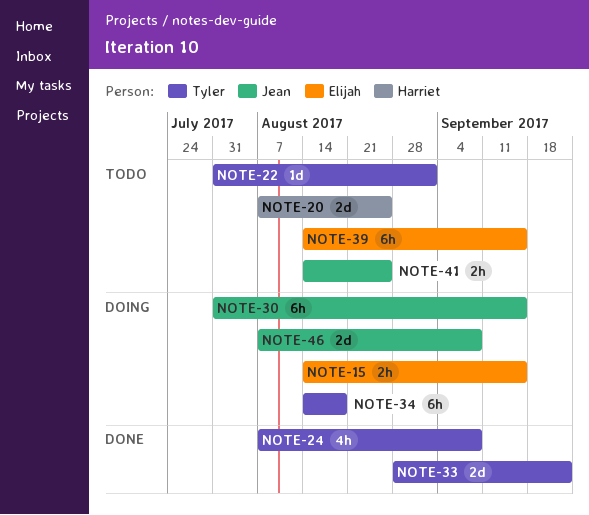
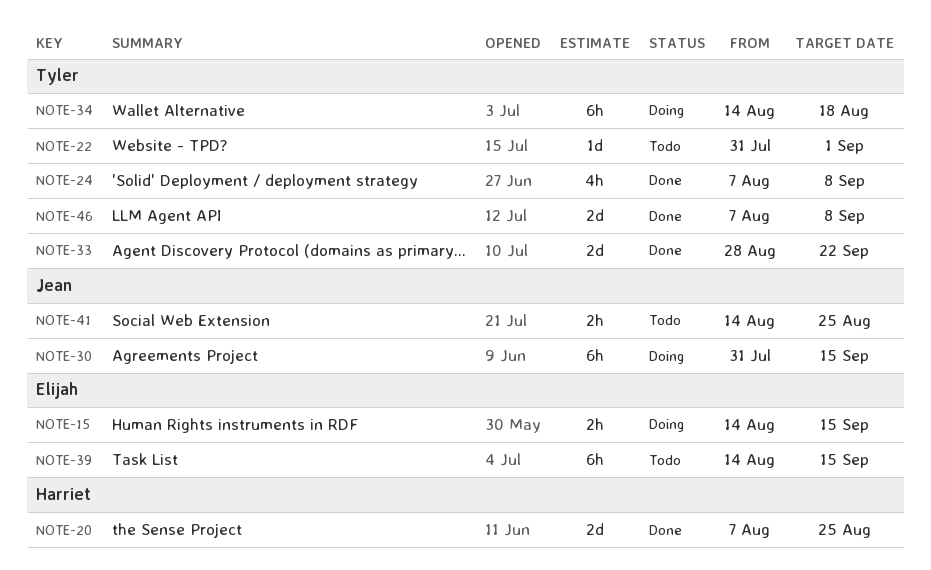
NOTE-20, status: Todo -> Done
NOTE-46, status: Doing -> Done
NOTE-46, owner: Jean -> Tyler

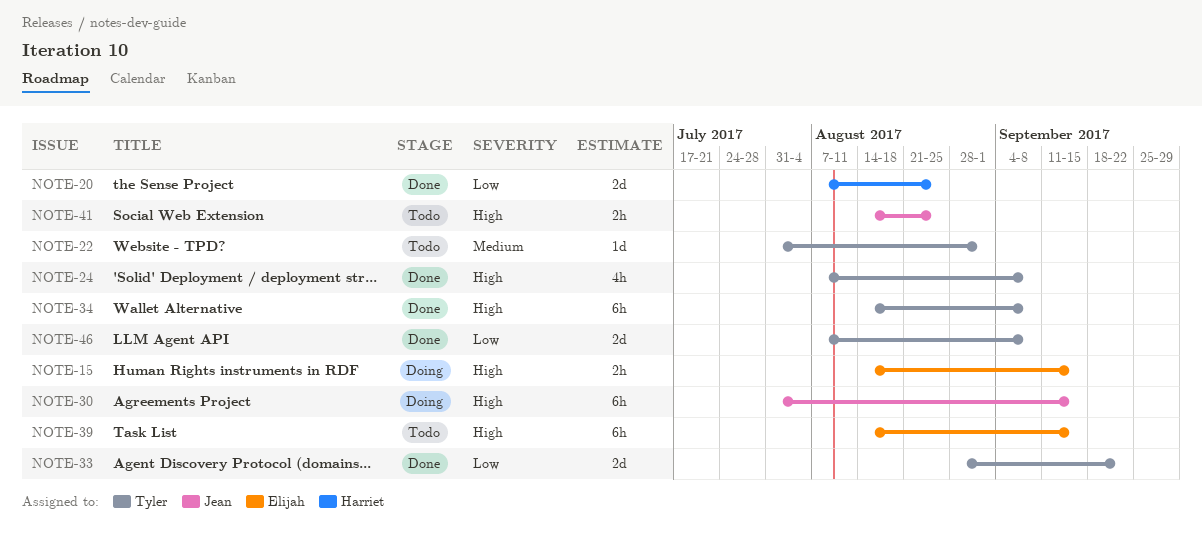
NOTE-34, status: Doing -> Done
NOTE-34, due: Aug 18 -> Sep 8

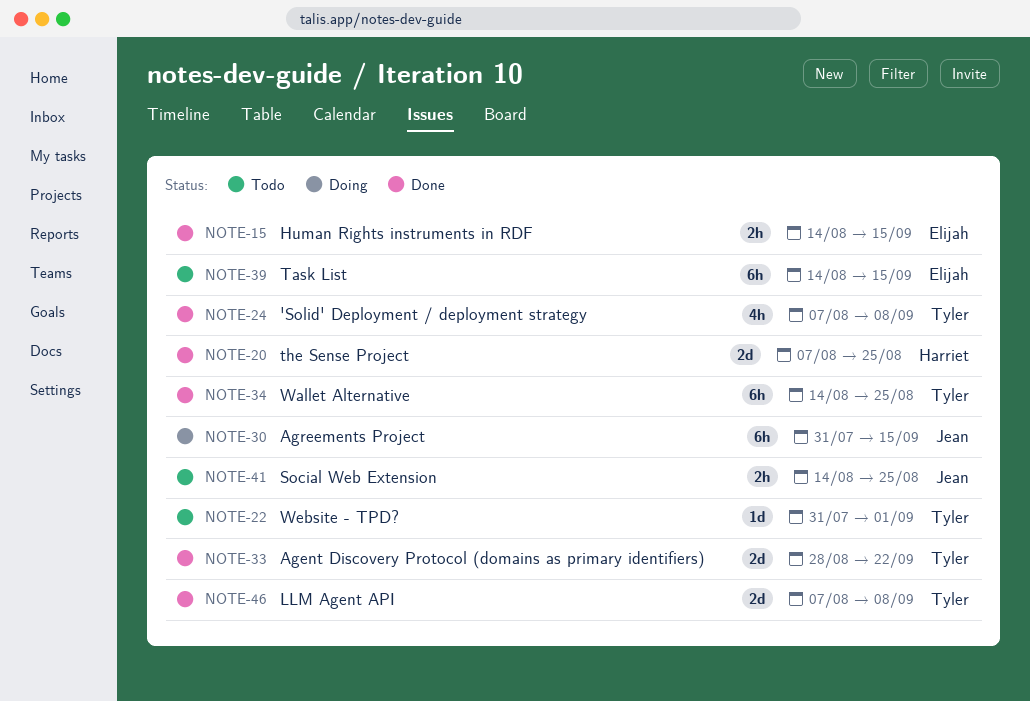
NOTE-15, status: Doing -> Done
NOTE-34, due: Sep 8 -> Aug 25

